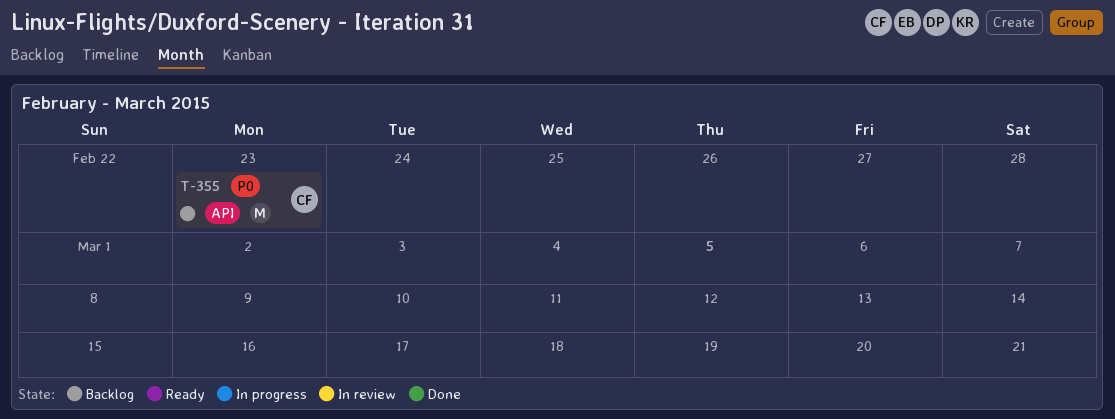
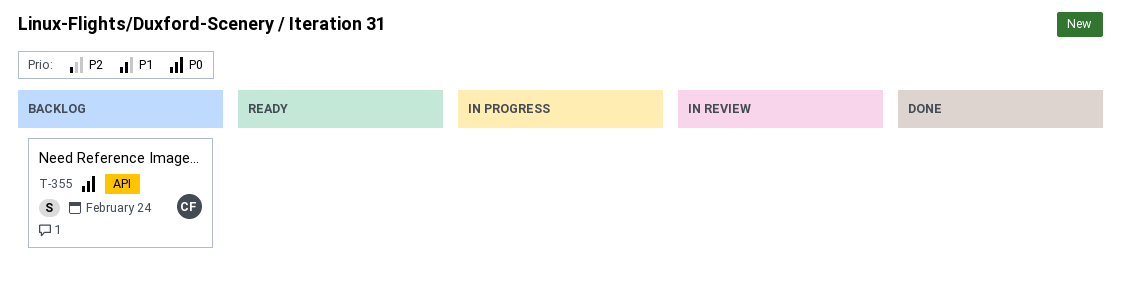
T-355, estimate: M -> S
T-355, due: Feb 23 -> Feb 24

